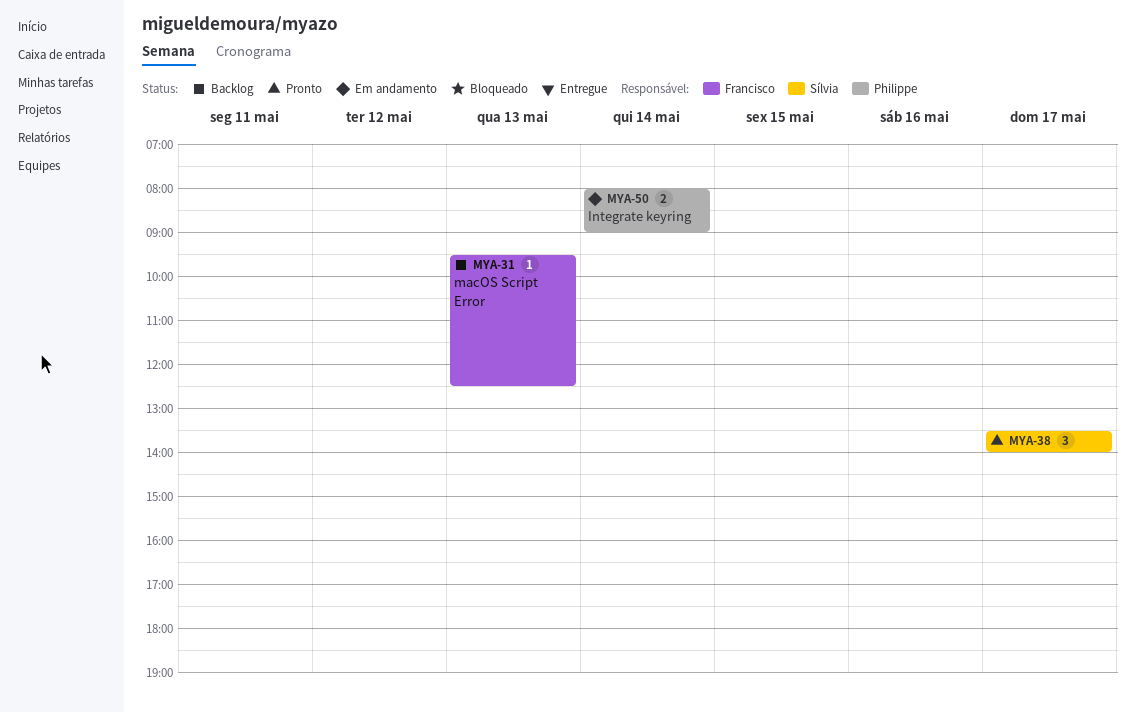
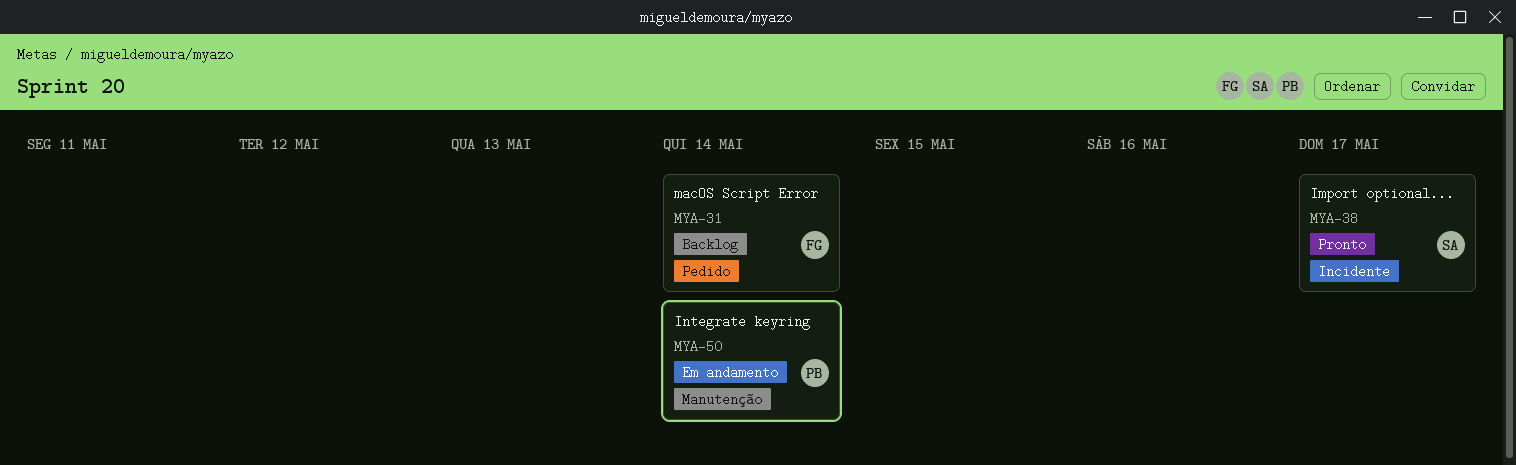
MYA-31, day: May 13 -> May 14

